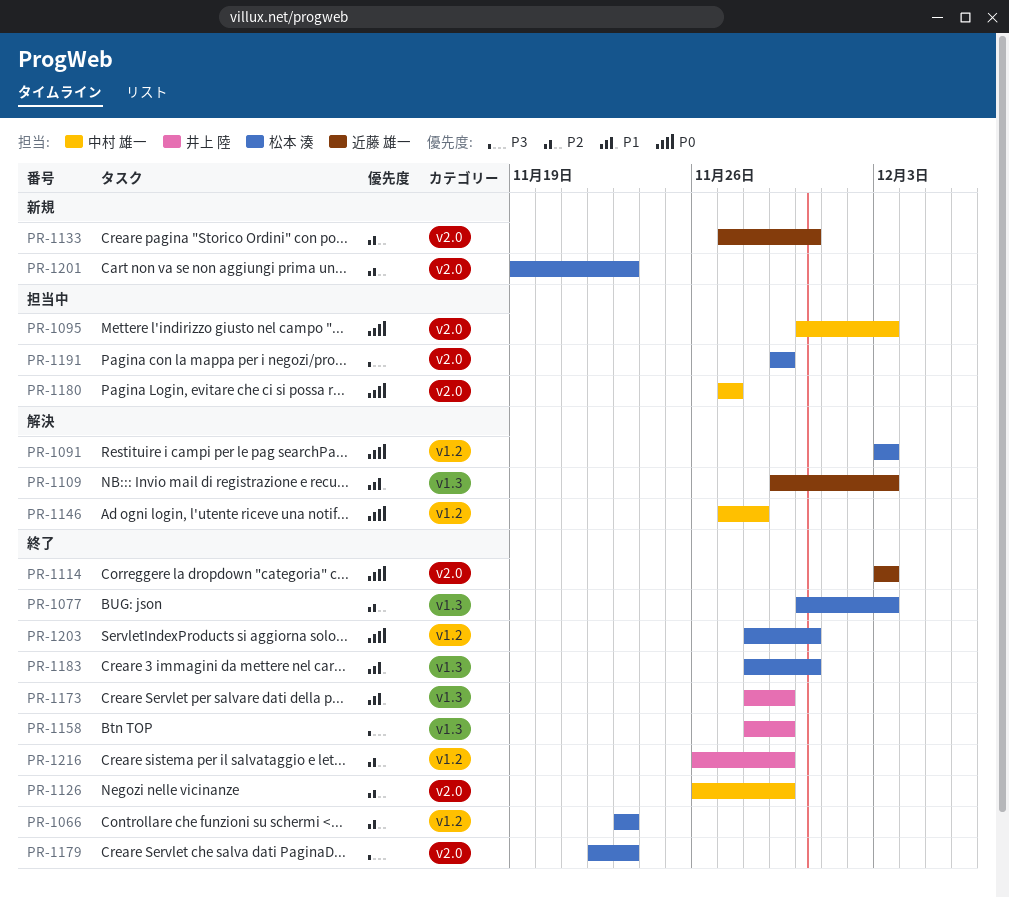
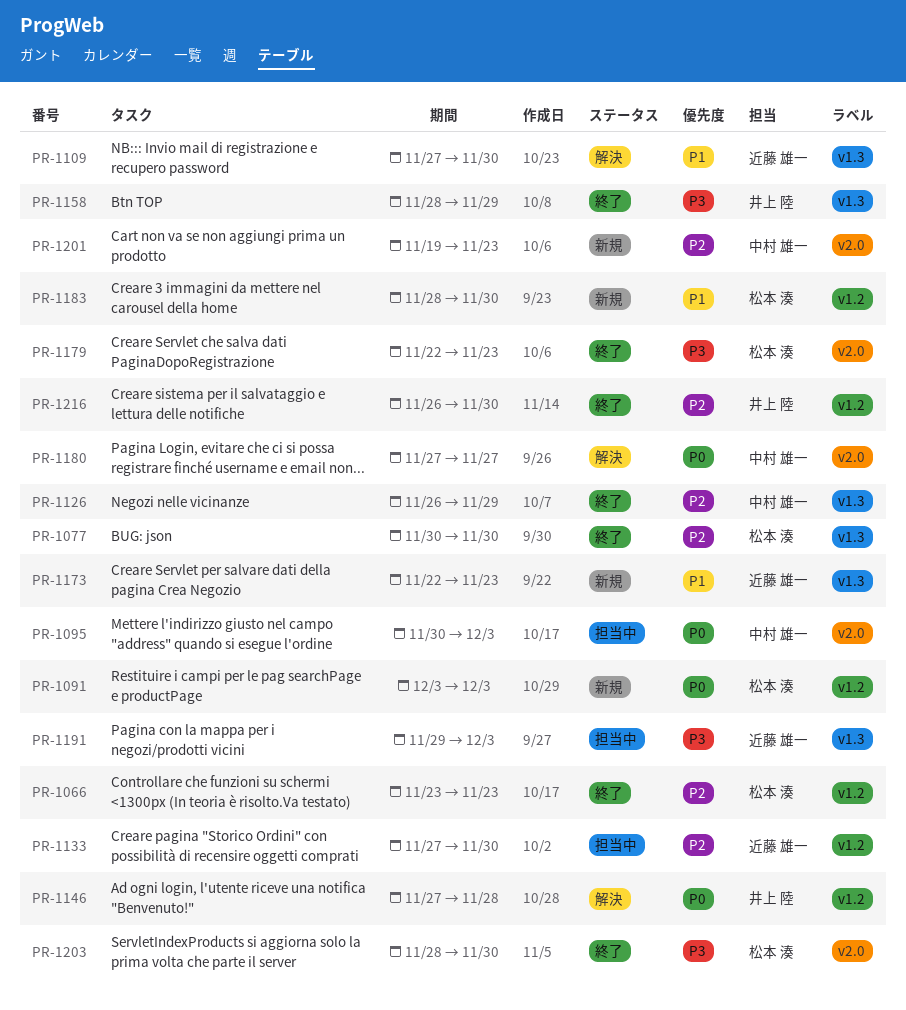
PR-1077, due: Dec 3 -> Nov 30
PR-1091, status: 解決 -> 新規
PR-1109, start: Nov 29 -> Nov 27
PR-1109, due: Dec 3 -> Nov 30
PR-1114: present -> none
PR-1126, label: v2.0 -> v1.3
PR-1133, status: 新規 -> 担当中
PR-1133, label: v2.0 -> v1.2
PR-1146, owner: 中村 雄一 -> 井上 陸
PR-1173, status: 終了 -> 新規
PR-1173, owner: 井上 陸 -> 近藤 雄一
PR-1173, start: Nov 28 -> Nov 22
PR-1173, due: Nov 29 -> Nov 23
PR-1180, status: 担当中 -> 解決
PR-1183, status: 終了 -> 新規
PR-1183, label: v1.3 -> v1.2
PR-1191, owner: 松本 湊 -> 近藤 雄一
PR-1191, label: v2.0 -> v1.3
PR-1191, due: Nov 29 -> Dec 3
PR-1201, owner: 松本 湊 -> 中村 雄一
PR-1203, priority: P0 -> P3
PR-1203, label: v1.2 -> v2.0
PR-1216, due: Nov 29 -> Nov 30

